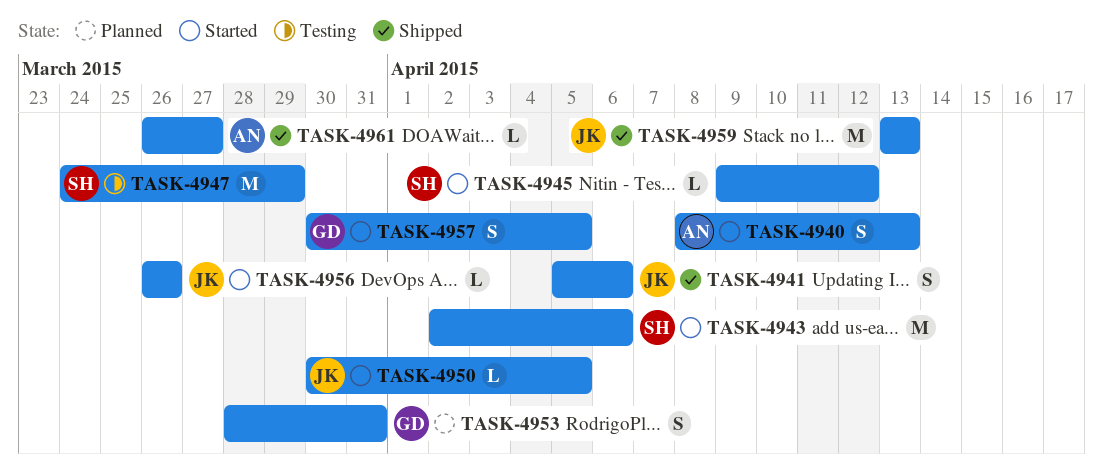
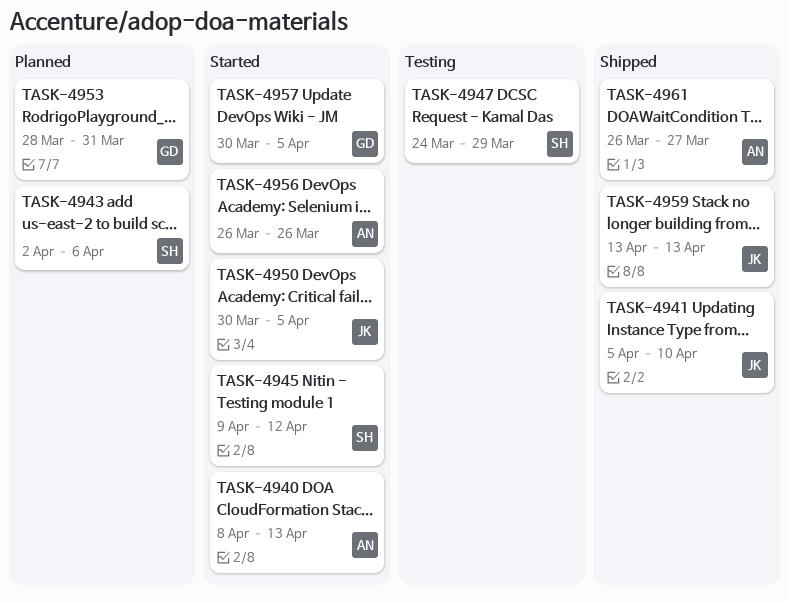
TASK-4941, due: Apr 6 -> Apr 10
TASK-4943, status: Started -> Planned
TASK-4956, owner: JK -> AN

